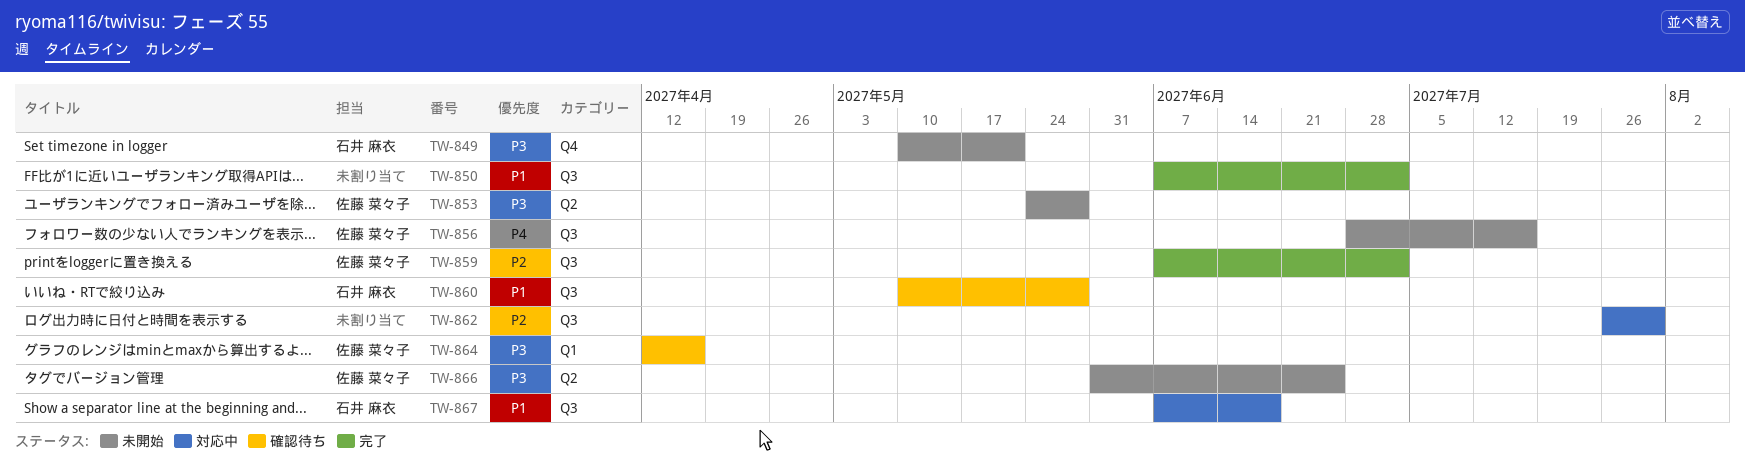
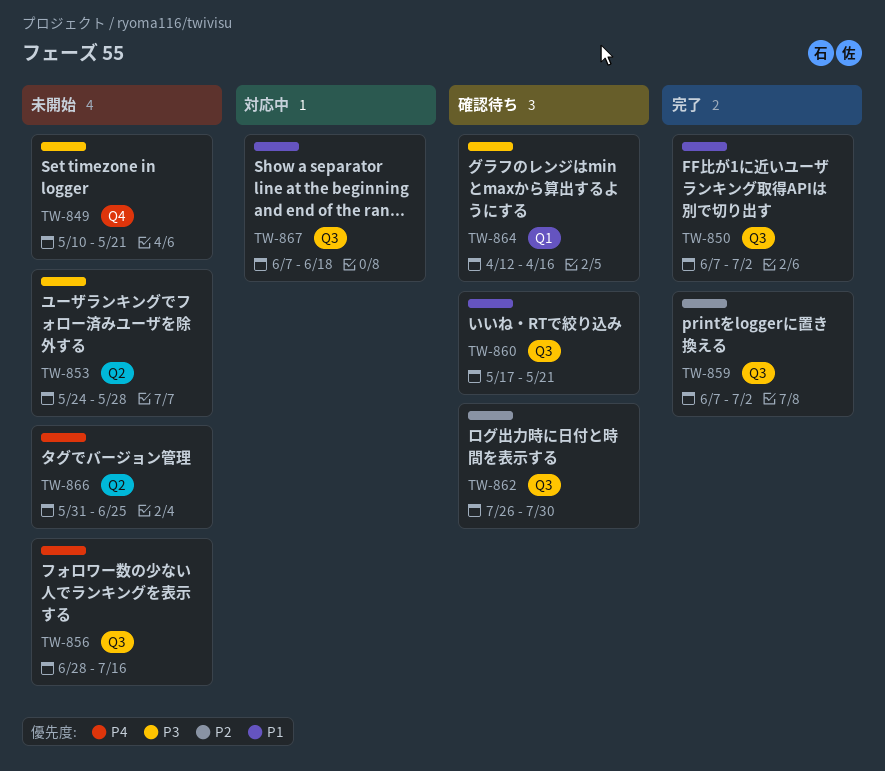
TW-860, start: May 10 -> May 17
TW-860, due: May 28 -> May 21
TW-862, status: 対応中 -> 確認待ち
TW-866, priority: P3 -> P4

